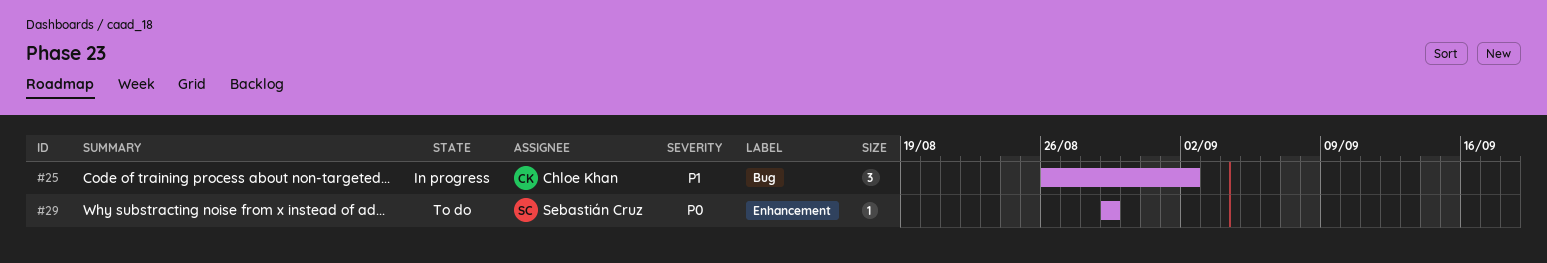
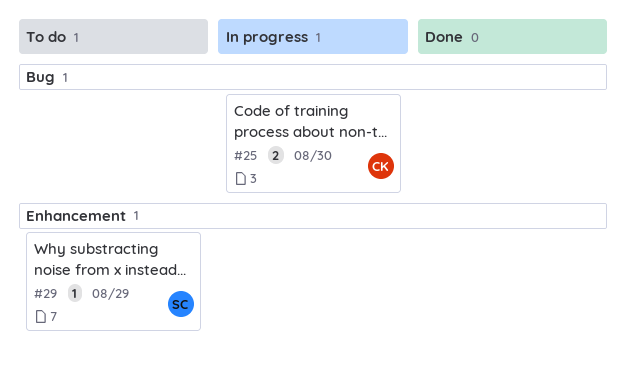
#25, estimate: 3 -> 2
#25, due: Sep 2 -> Aug 30

